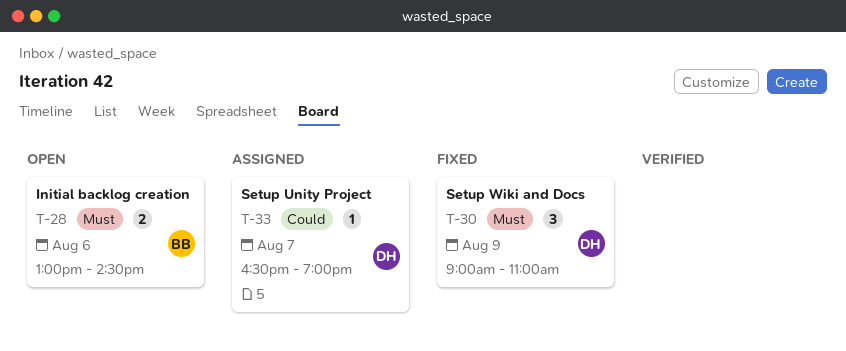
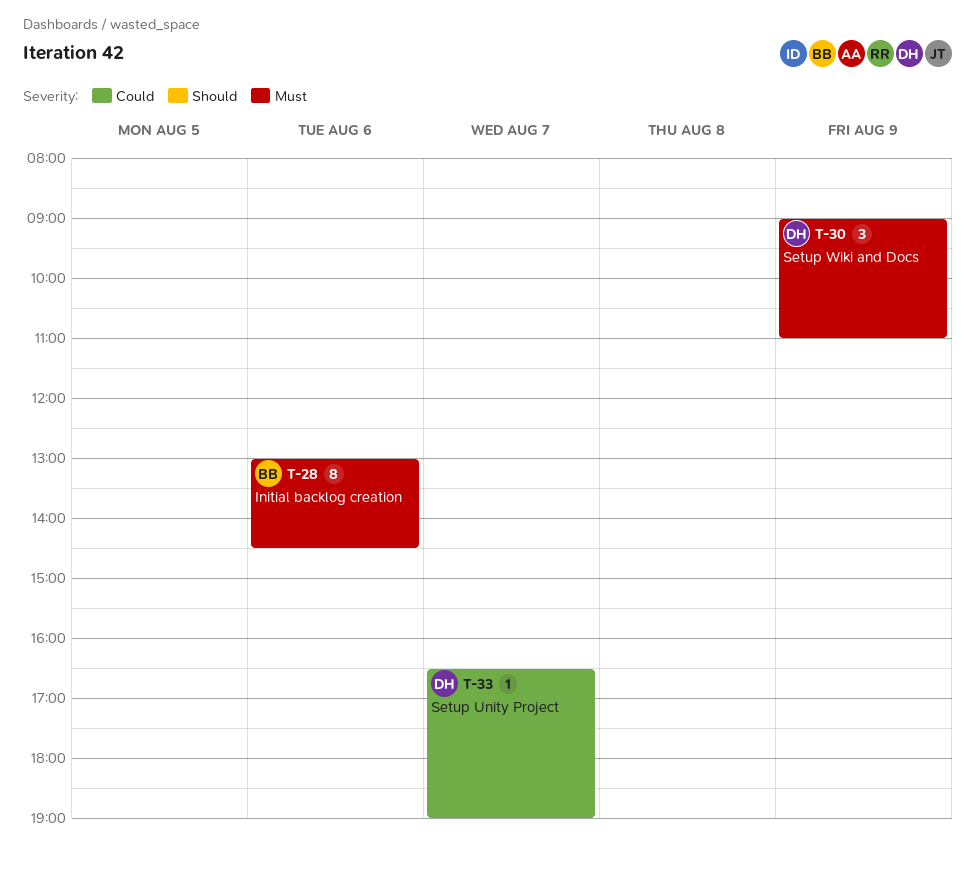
T-28, estimate: 2 -> 8

